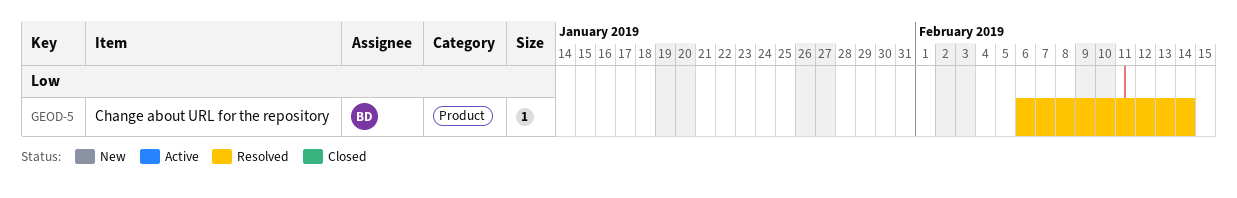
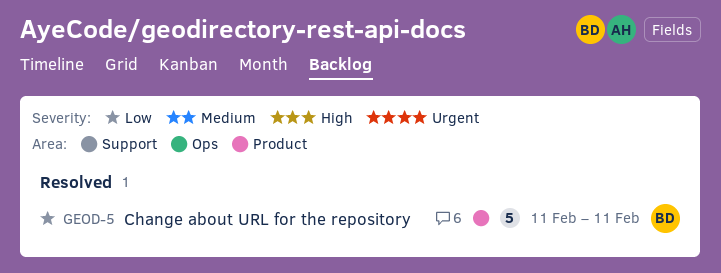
GEOD-5, estimate: 1 -> 5
GEOD-5, start: Feb 6 -> Feb 11
GEOD-5, due: Feb 14 -> Feb 11

